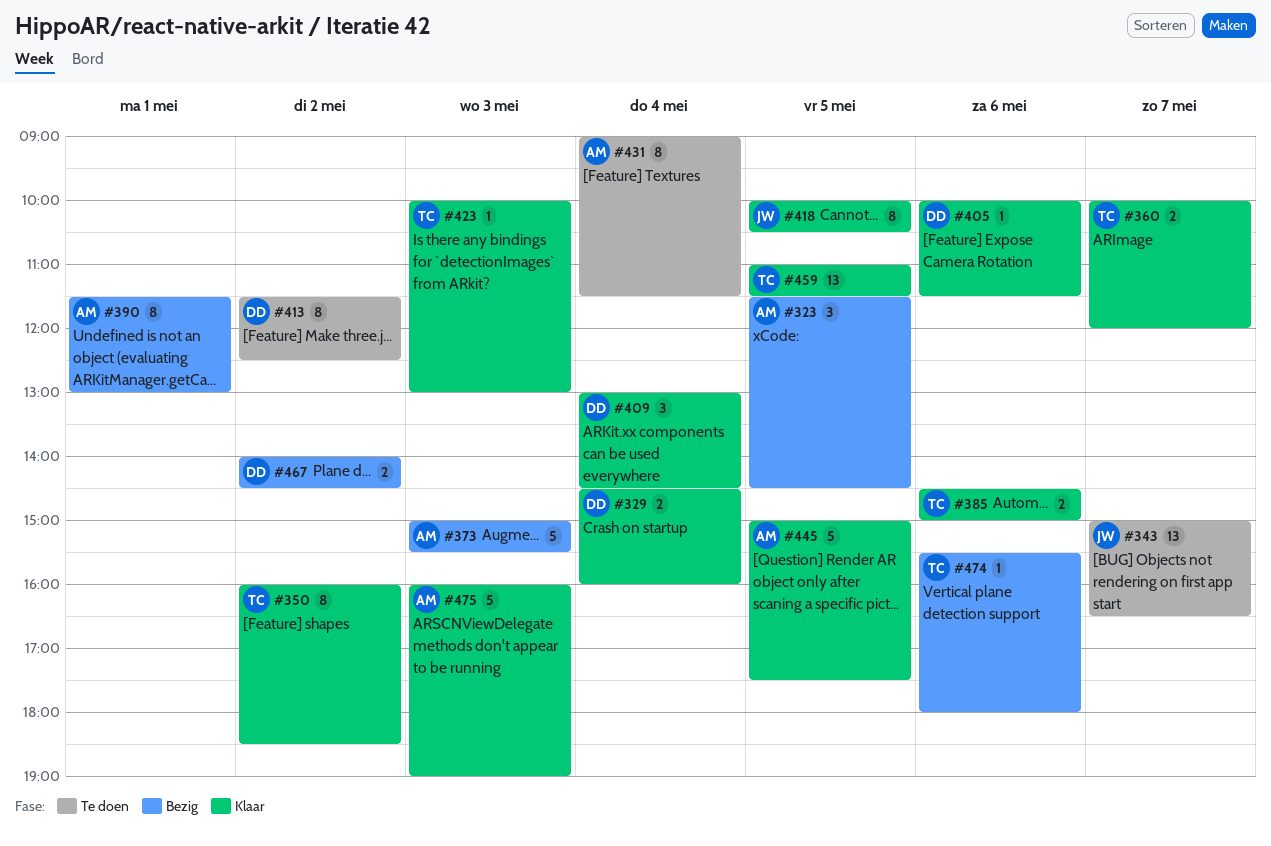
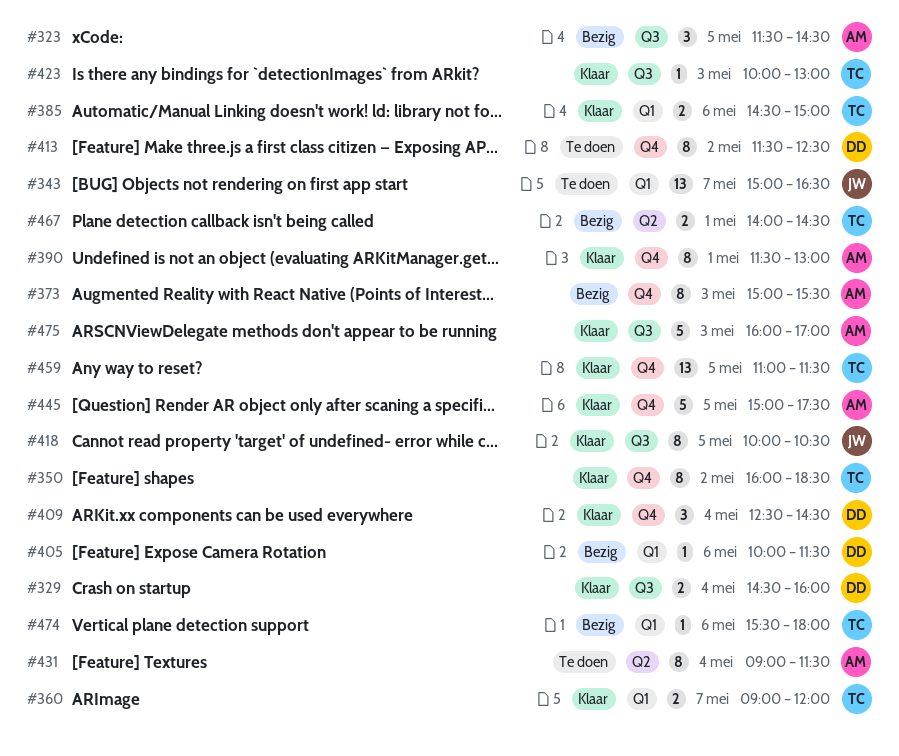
#360, begins: 10:00 -> 09:00
#373, estimate: 5 -> 8
#390, status: Bezig -> Klaar
#405, status: Klaar -> Bezig
#409, begins: 13:00 -> 12:30
#467, owner: DD -> TC
#467, day: May 2 -> May 1
#475, ends: 19:00 -> 17:00

